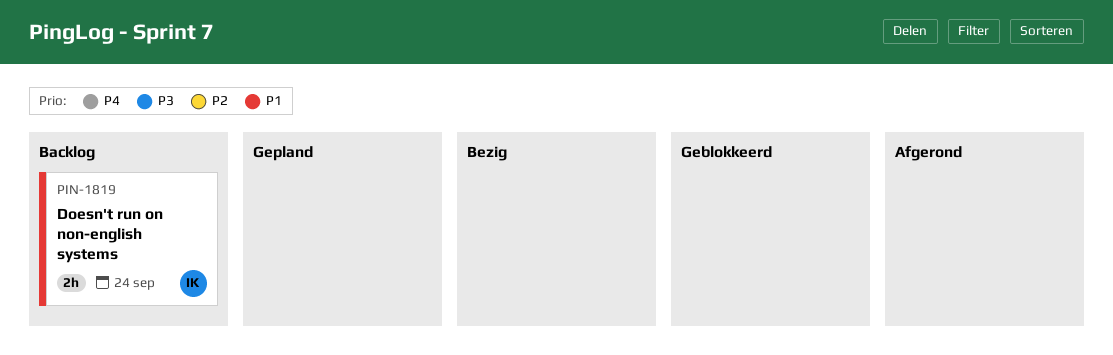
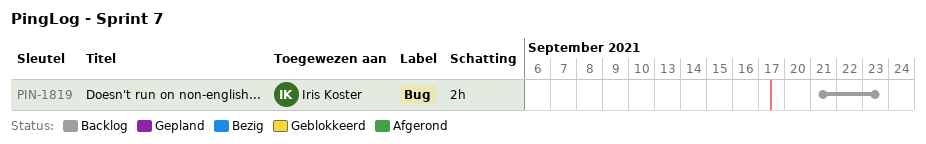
PIN-1819, due: Sep 24 -> Sep 23

